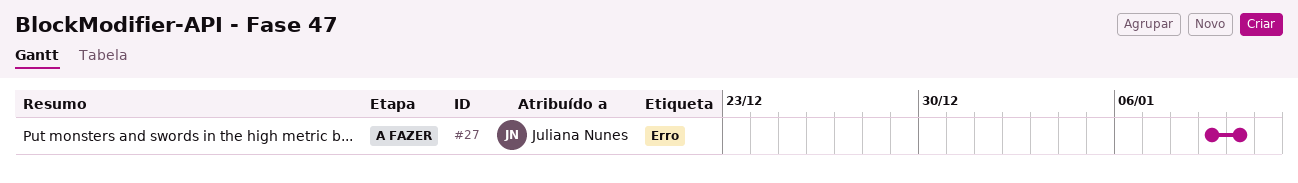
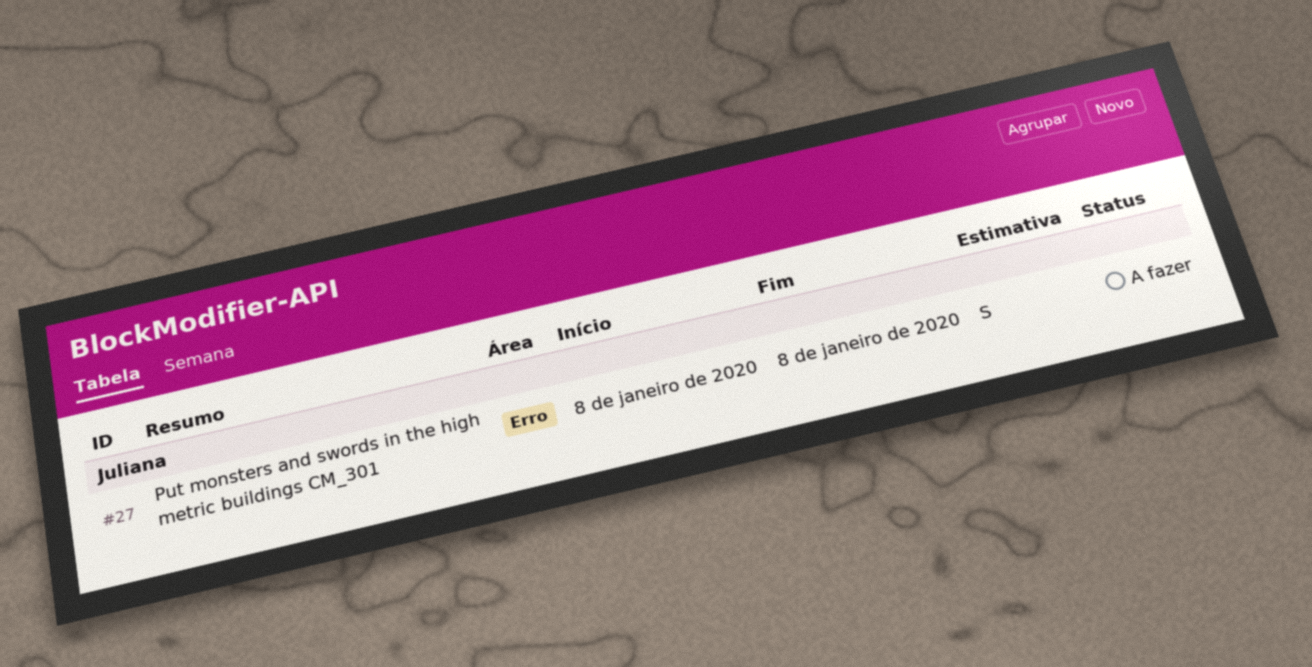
#27, start: Jan 9 -> Jan 8
#27, due: Jan 10 -> Jan 8

